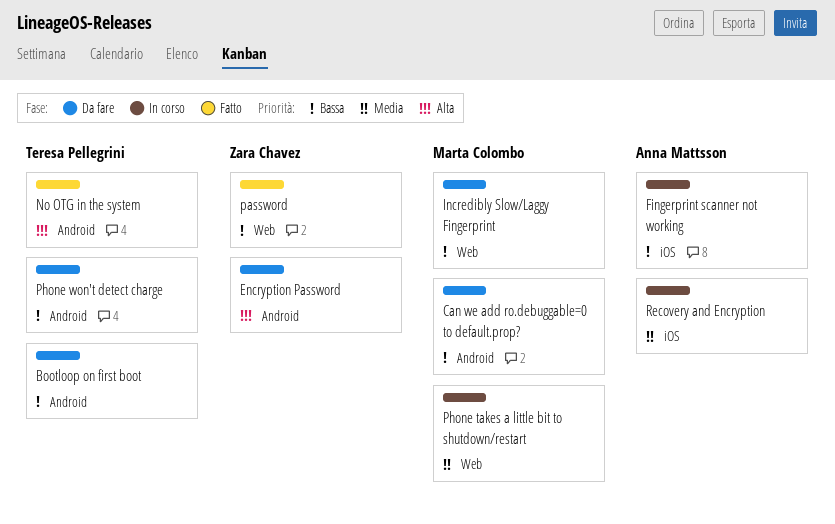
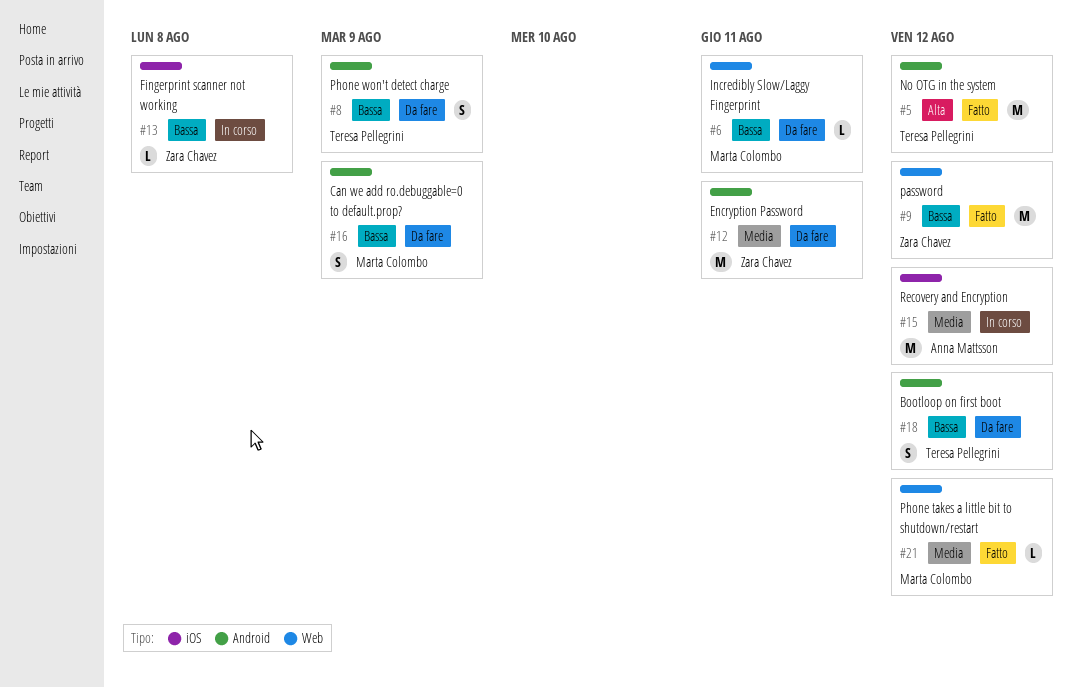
Encryption Password, priority: Alta -> Media
Fingerprint scanner not working, owner: Anna Mattsson -> Zara Chavez
Phone takes a little bit to shutdown/restart, status: In corso -> Fatto

